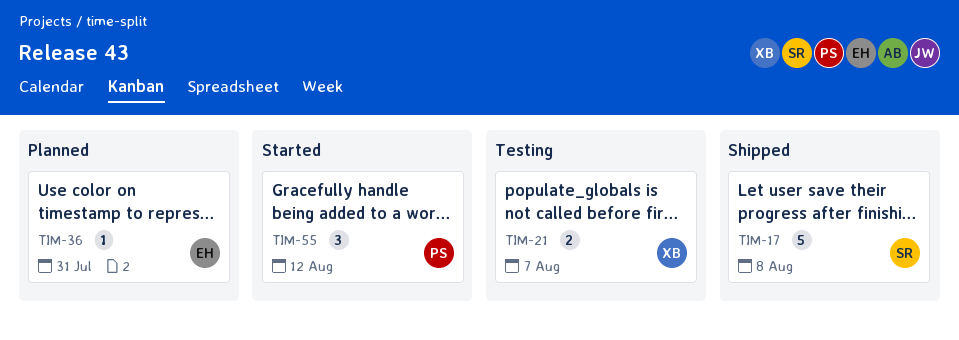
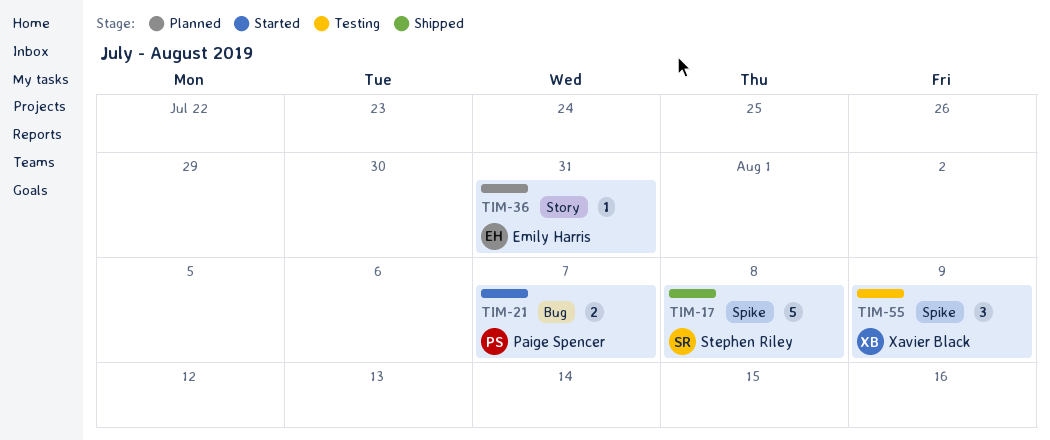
TIM-21, status: Testing -> Started
TIM-21, owner: Xavier Black -> Paige Spencer
TIM-55, status: Started -> Testing
TIM-55, owner: Paige Spencer -> Xavier Black
TIM-55, due: Aug 12 -> Aug 9

